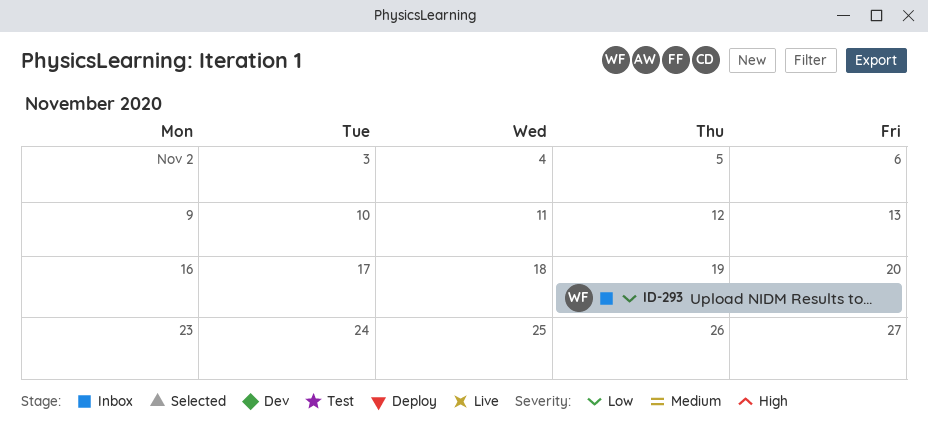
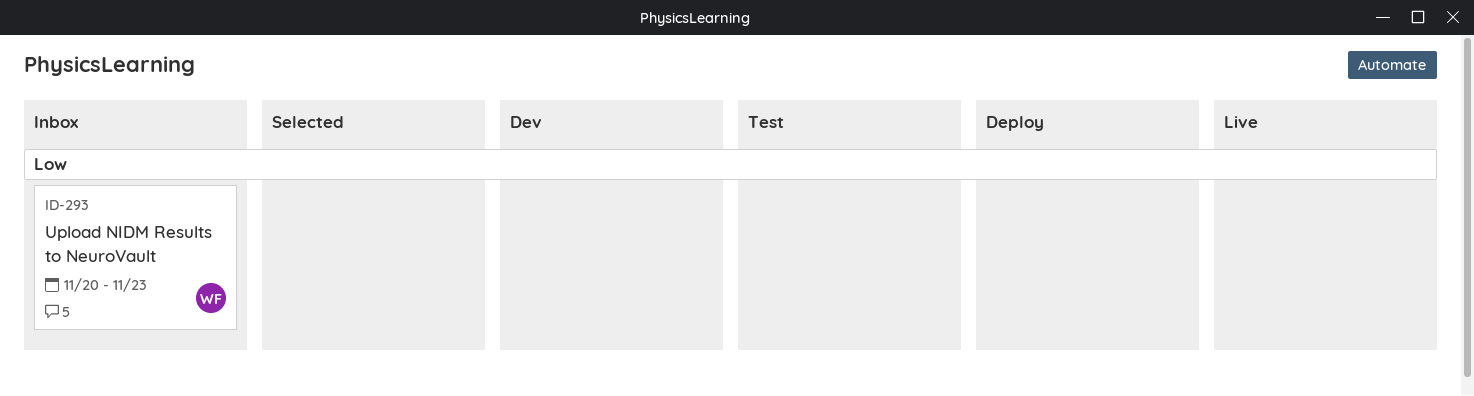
ID-293, start: Nov 19 -> Nov 20
ID-293, due: Nov 20 -> Nov 23

